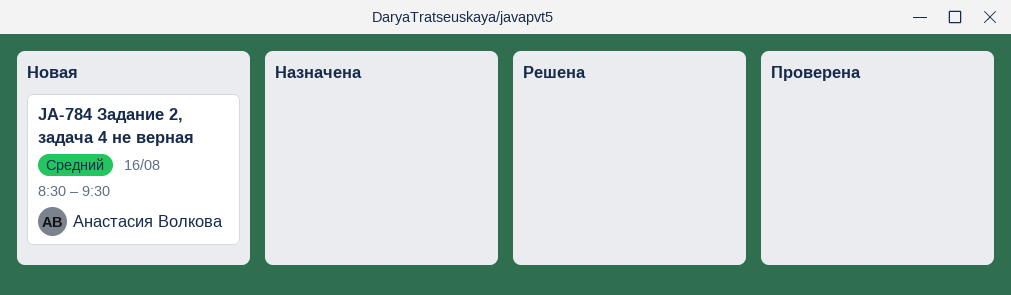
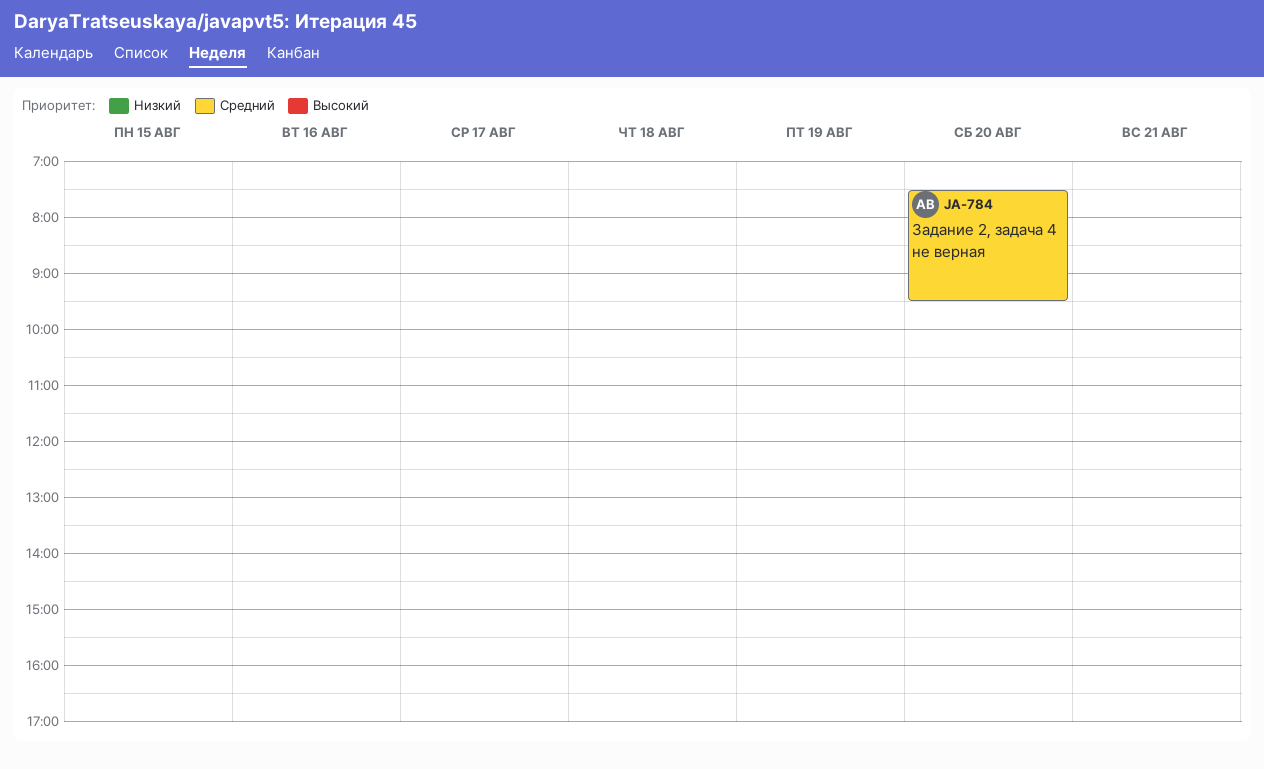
JA-784, day: Aug 16 -> Aug 20
JA-784, begins: 08:30 -> 07:30

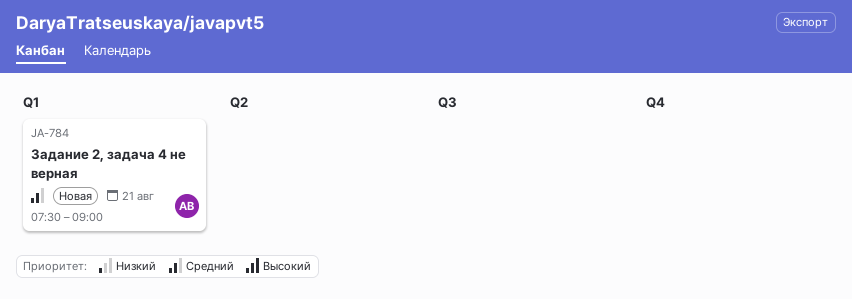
JA-784, day: Aug 20 -> Aug 21
JA-784, ends: 09:30 -> 09:00

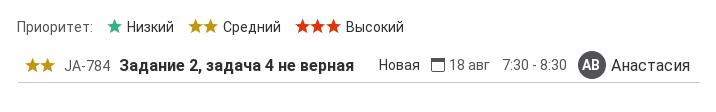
JA-784, day: Aug 21 -> Aug 18
JA-784, ends: 09:00 -> 08:30

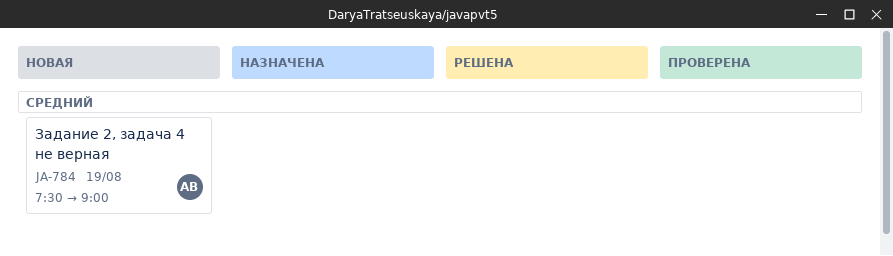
JA-784, day: Aug 18 -> Aug 19
JA-784, ends: 08:30 -> 09:00

